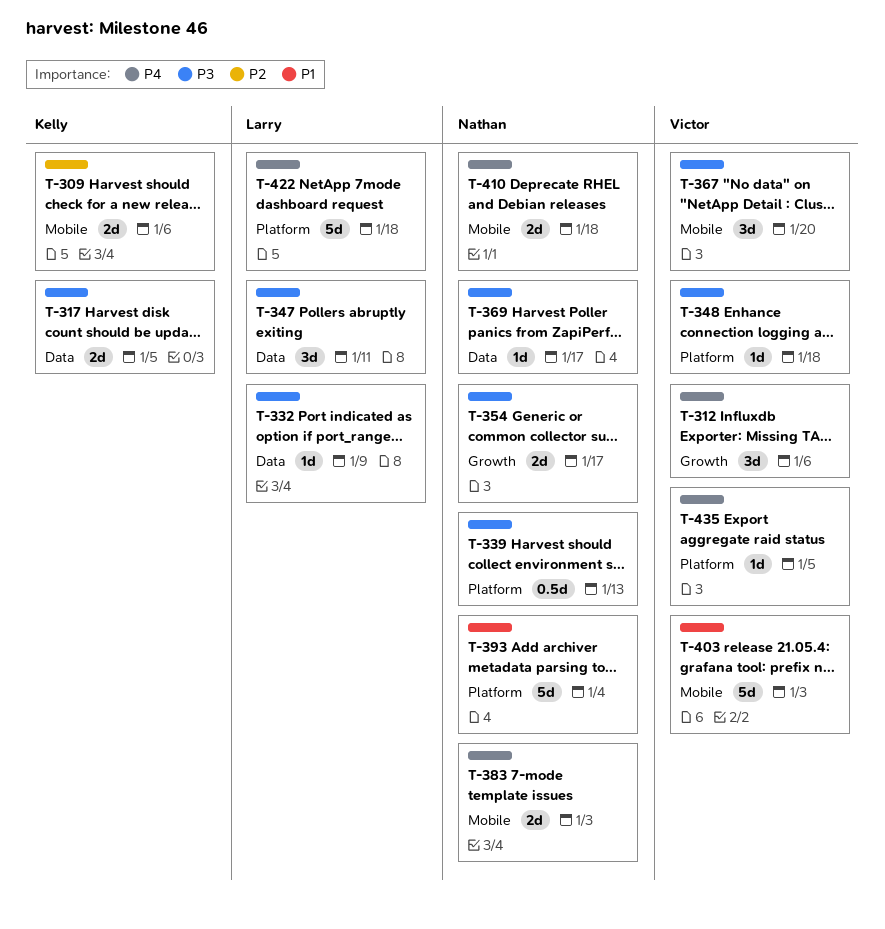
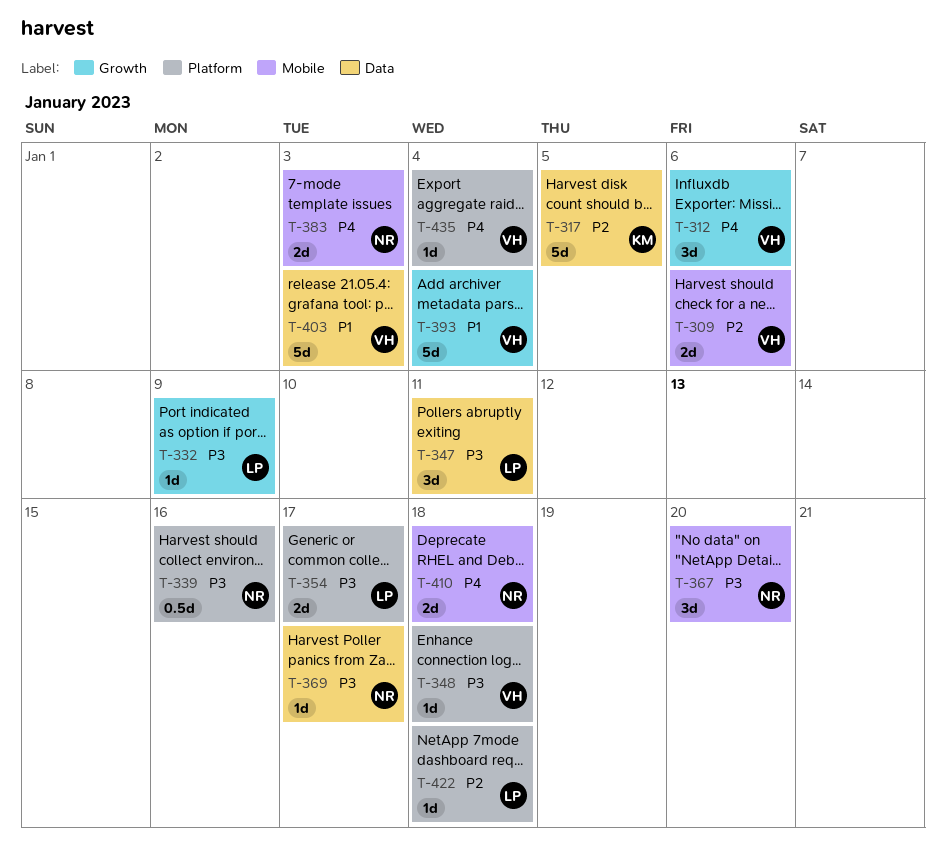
T-309, owner: Kelly -> Victor
T-317, priority: P3 -> P2
T-317, estimate: 2d -> 5d
T-332, label: Data -> Growth
T-339, due: Jan 13 -> Jan 16
T-354, owner: Nathan -> Larry
T-354, label: Growth -> Platform
T-367, owner: Victor -> Nathan
T-393, owner: Nathan -> Victor
T-393, label: Platform -> Growth
T-403, label: Mobile -> Data
T-422, priority: P4 -> P2
T-422, estimate: 5d -> 1d
T-435, due: Jan 5 -> Jan 4

